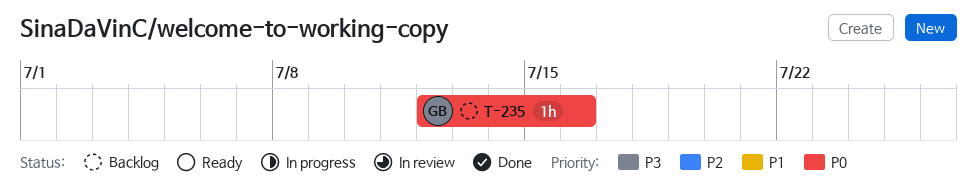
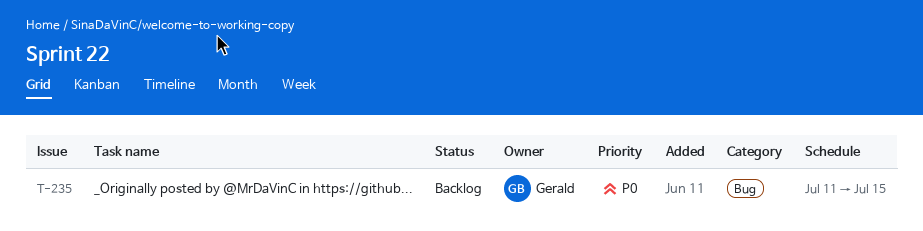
T-235, start: Jul 12 -> Jul 11
T-235, due: Jul 16 -> Jul 15

